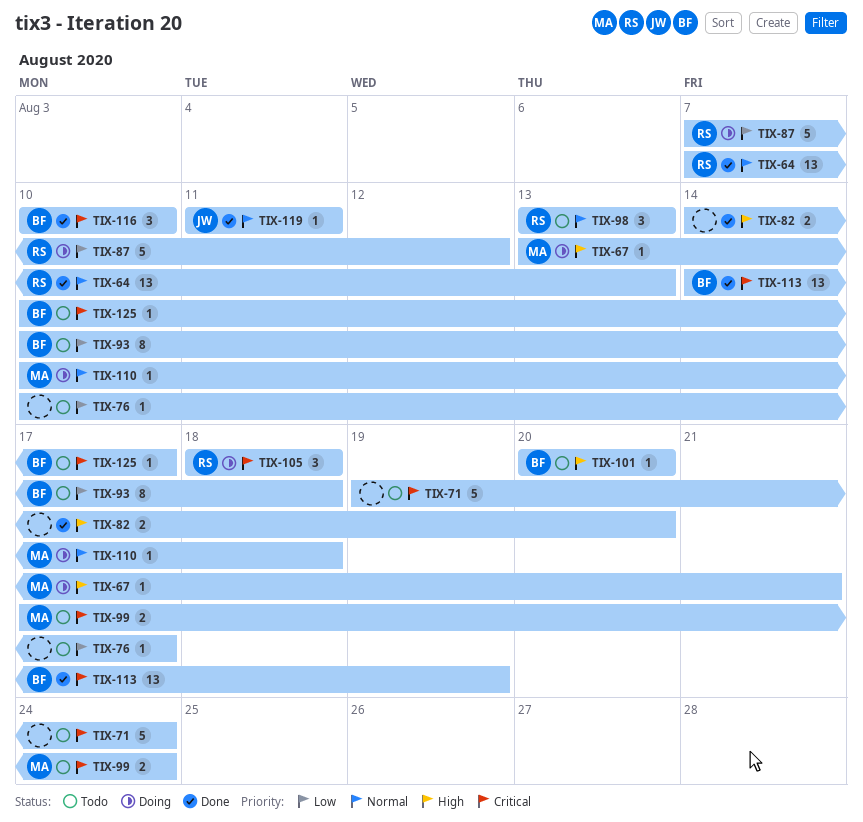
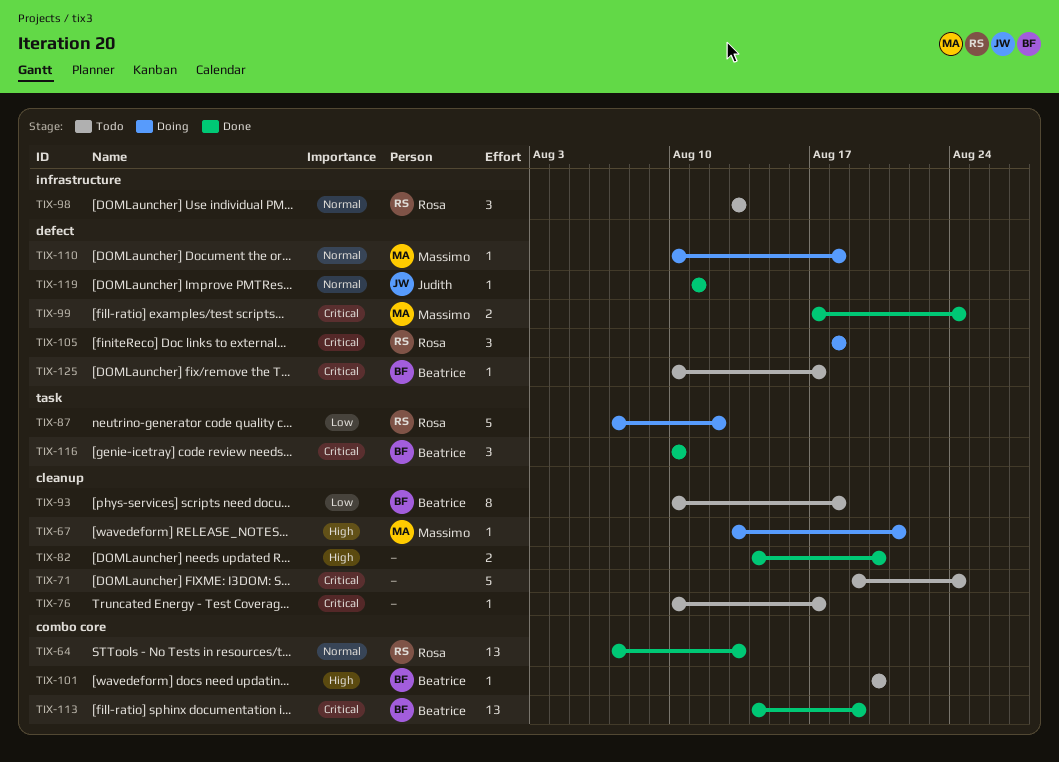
TIX-76, priority: Low -> Critical
TIX-99, status: Todo -> Done

